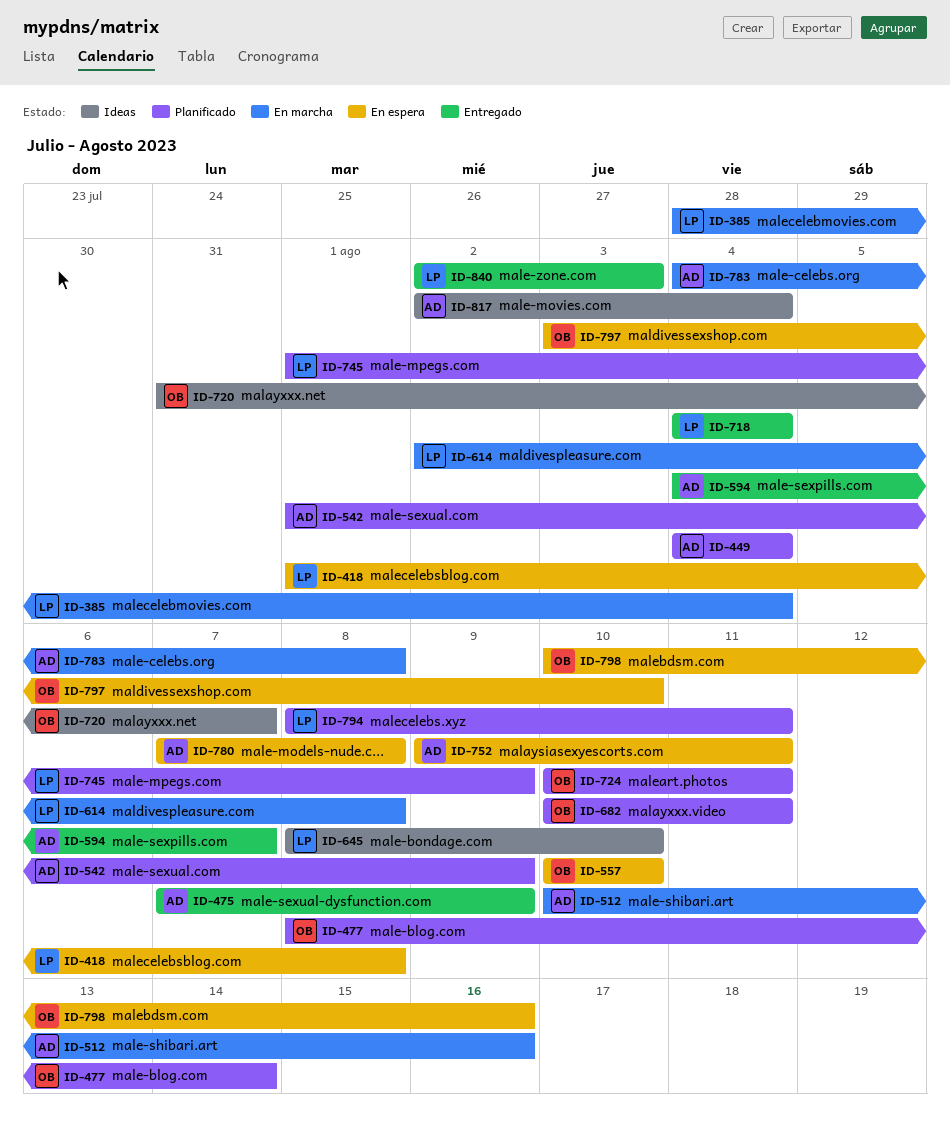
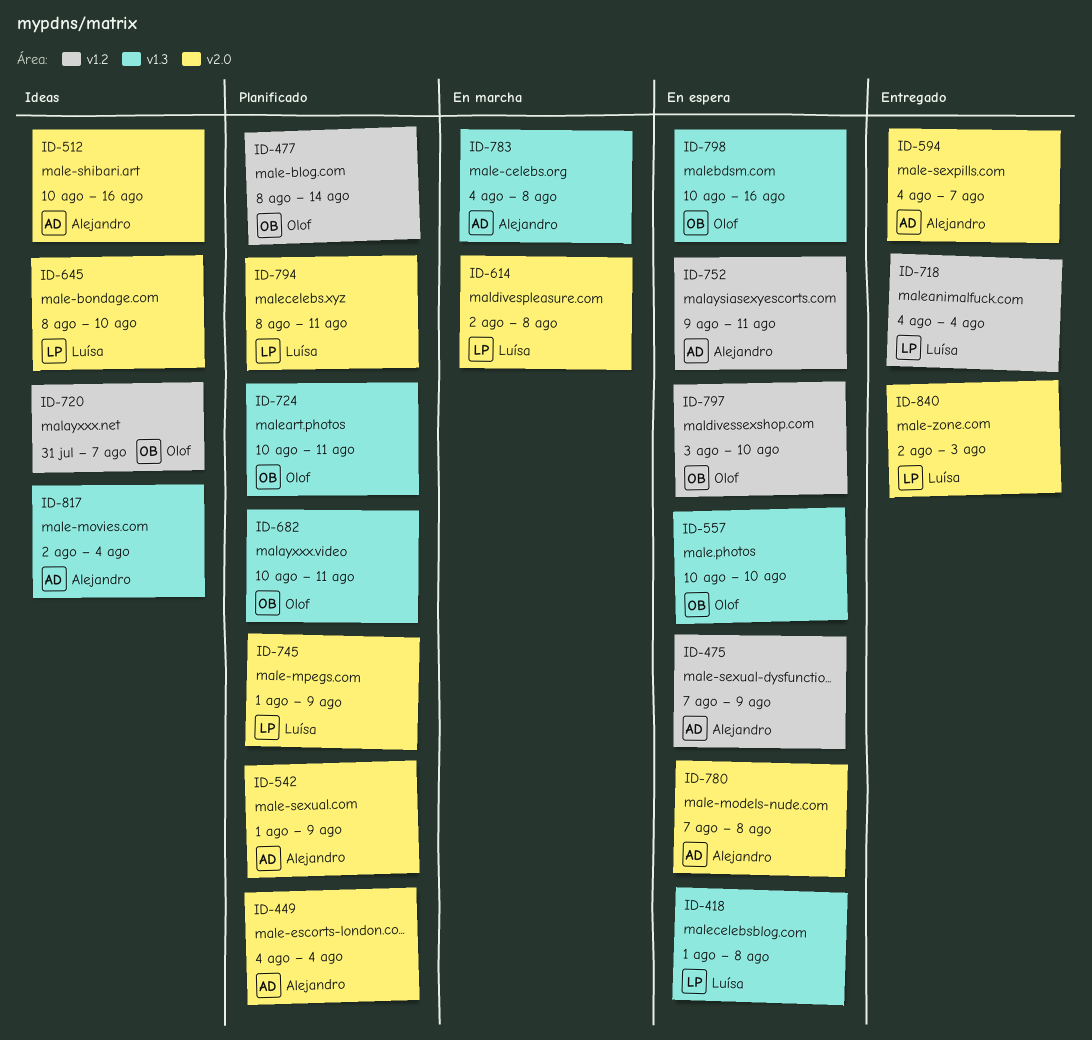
ID-385: present -> none
ID-475, status: Entregado -> En espera
ID-512, status: En marcha -> Ideas

